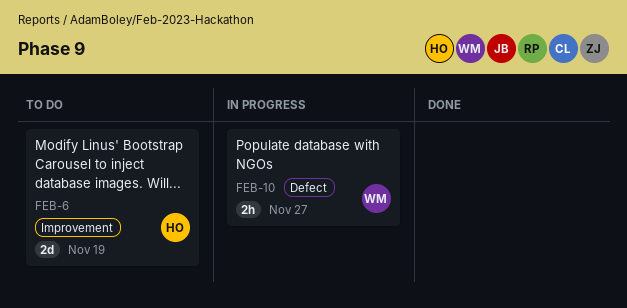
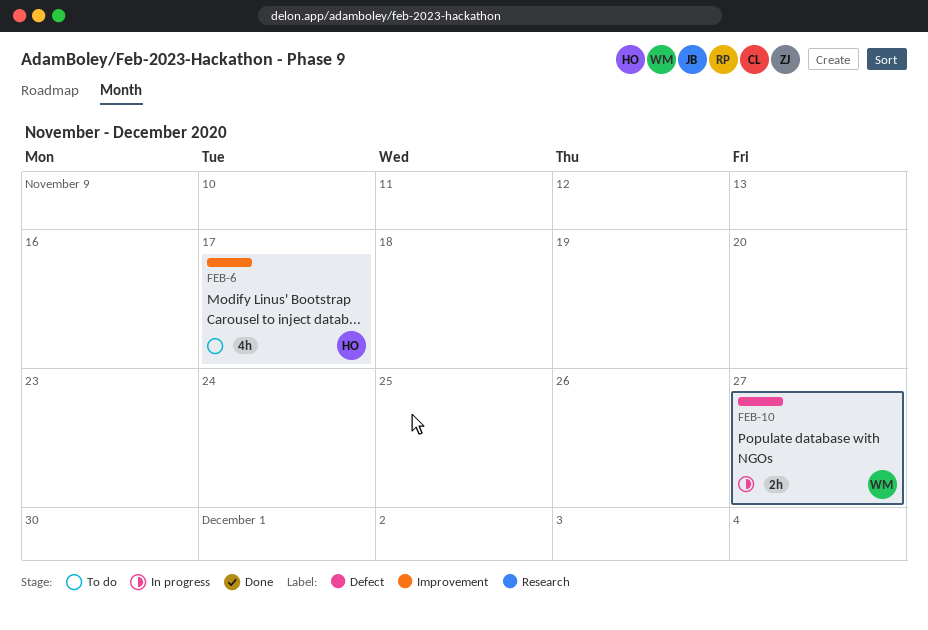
FEB-6, estimate: 2d -> 4h
FEB-6, due: Nov 19 -> Nov 17

